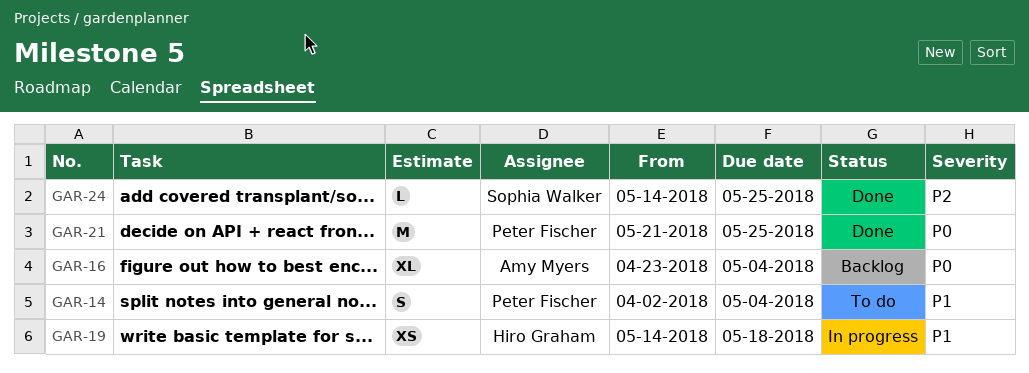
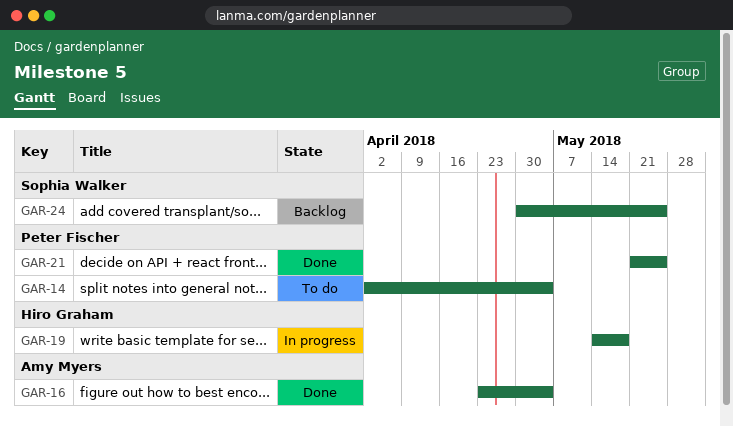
GAR-16, status: Backlog -> Done
GAR-24, status: Done -> Backlog
GAR-24, start: May 14 -> Apr 30

